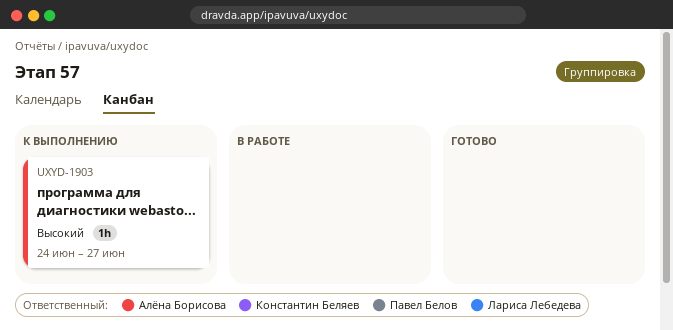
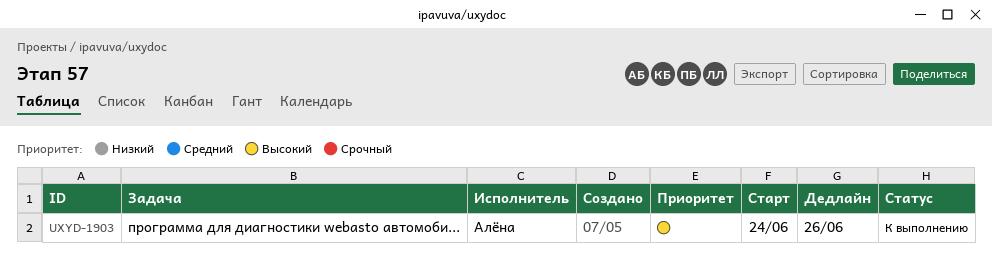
UXYD-1903, due: Jun 27 -> Jun 26

